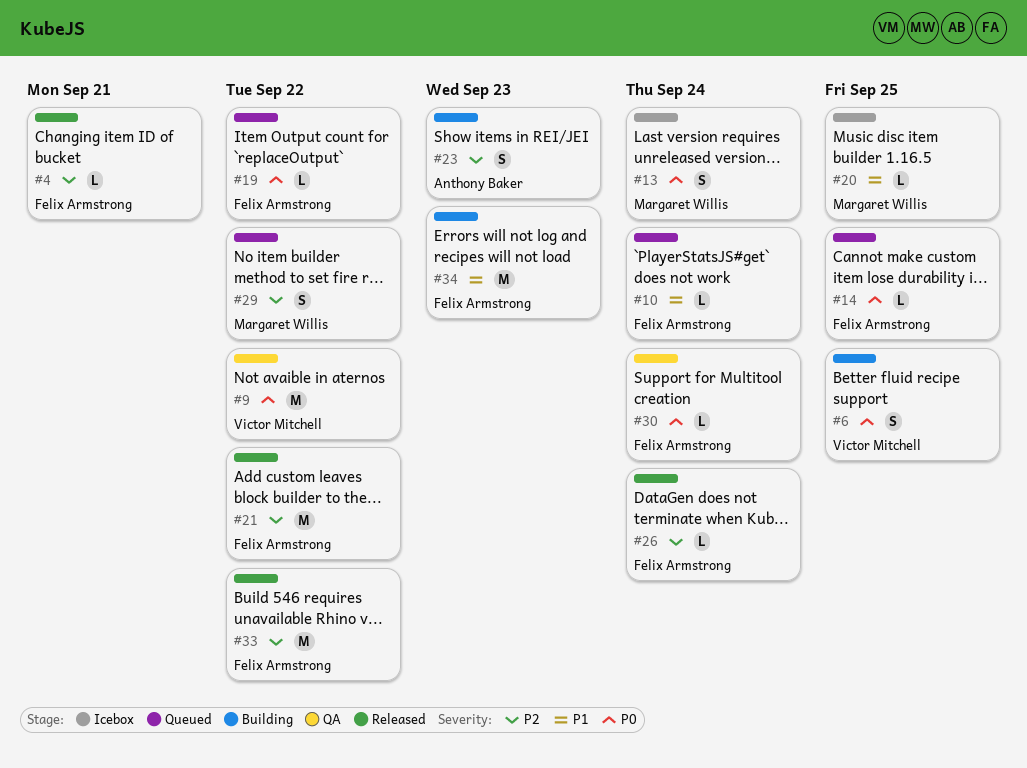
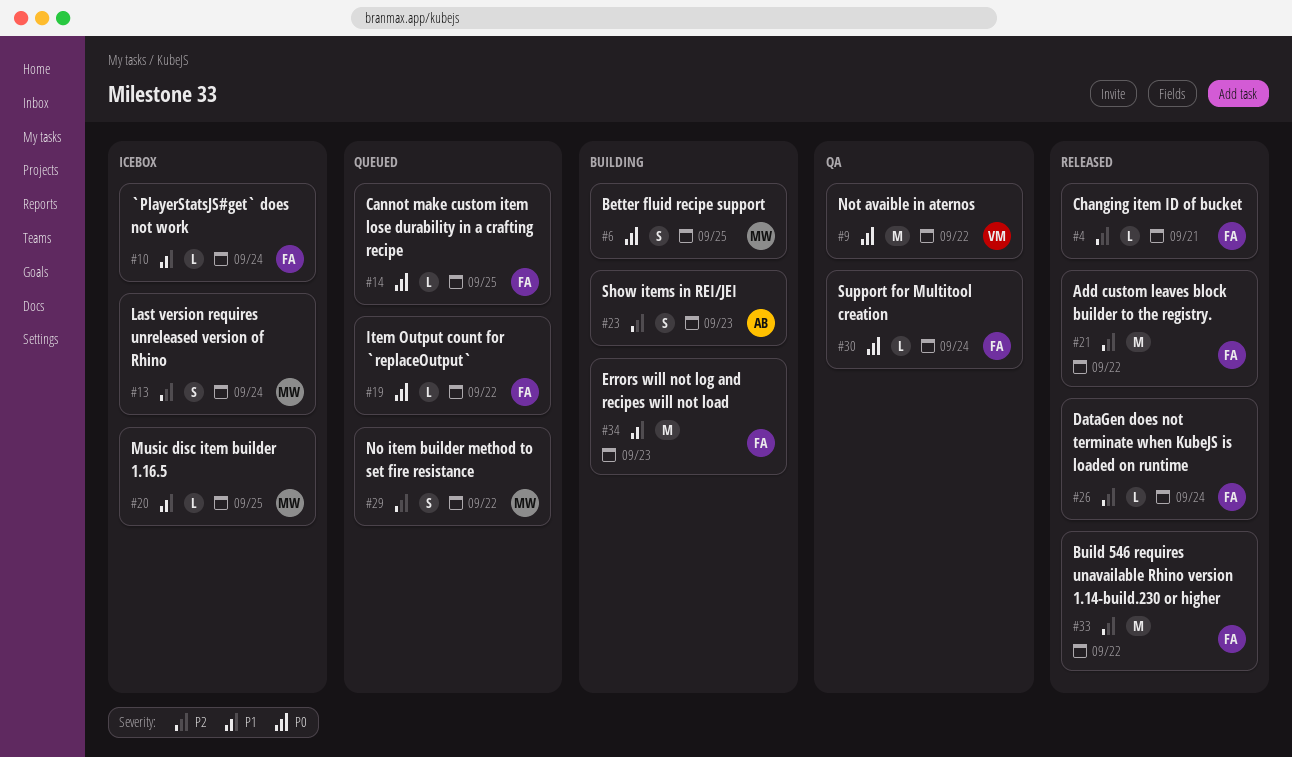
#6, owner: Victor Mitchell -> Margaret Willis
#10, status: Queued -> Icebox
#13, priority: P0 -> P2

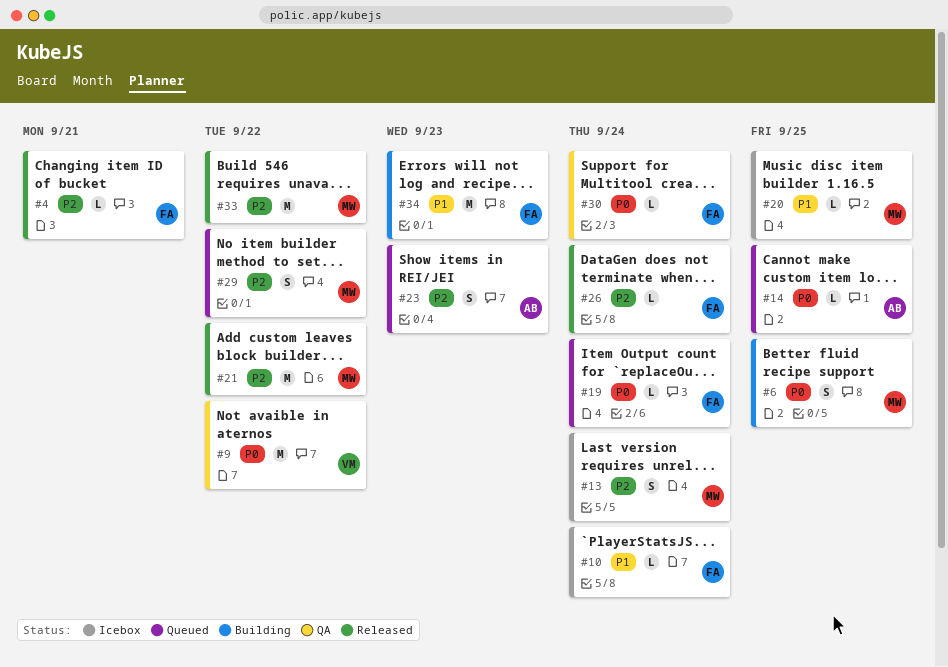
#14, owner: FA -> AB
#19, due: Sep 22 -> Sep 24
#21, owner: FA -> MW
#23, status: Building -> Queued
#33, owner: FA -> MW

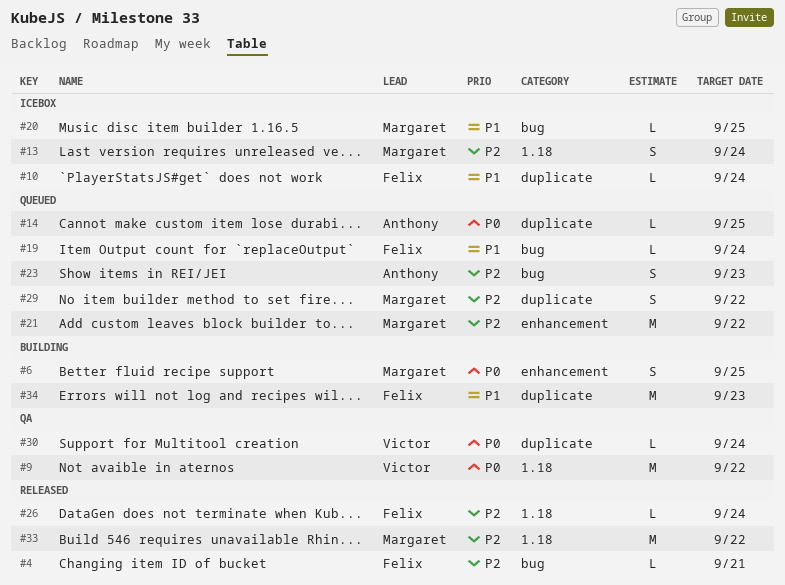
#19, priority: P0 -> P1
#21, status: Released -> Queued
#30, owner: Felix -> Victor

